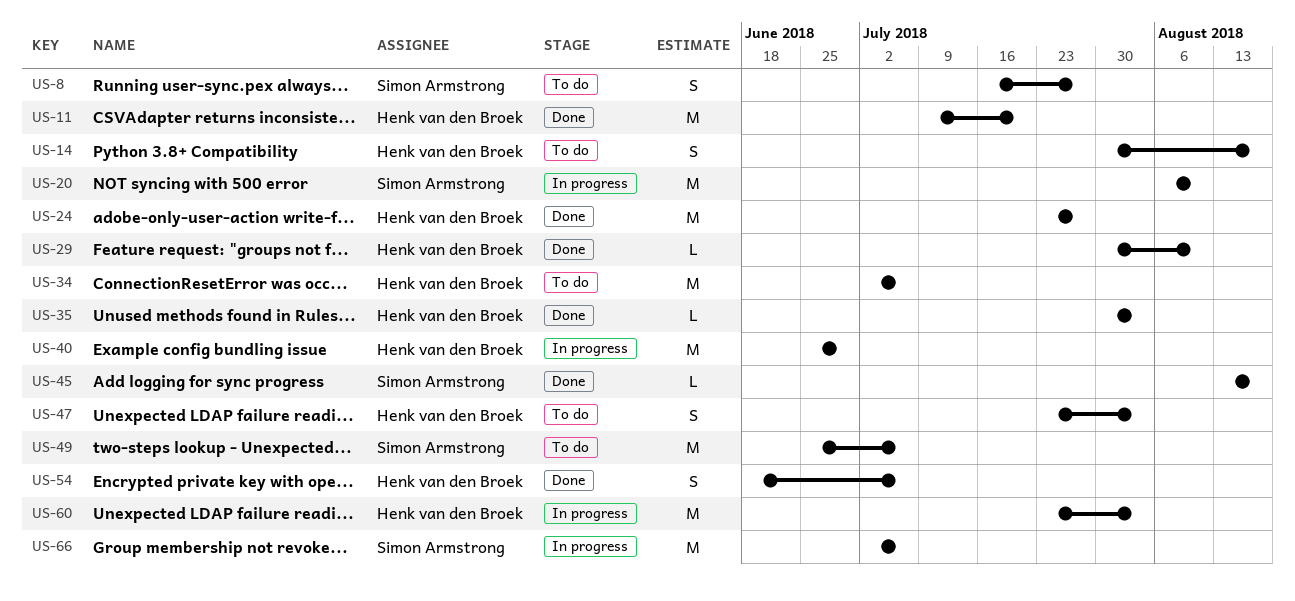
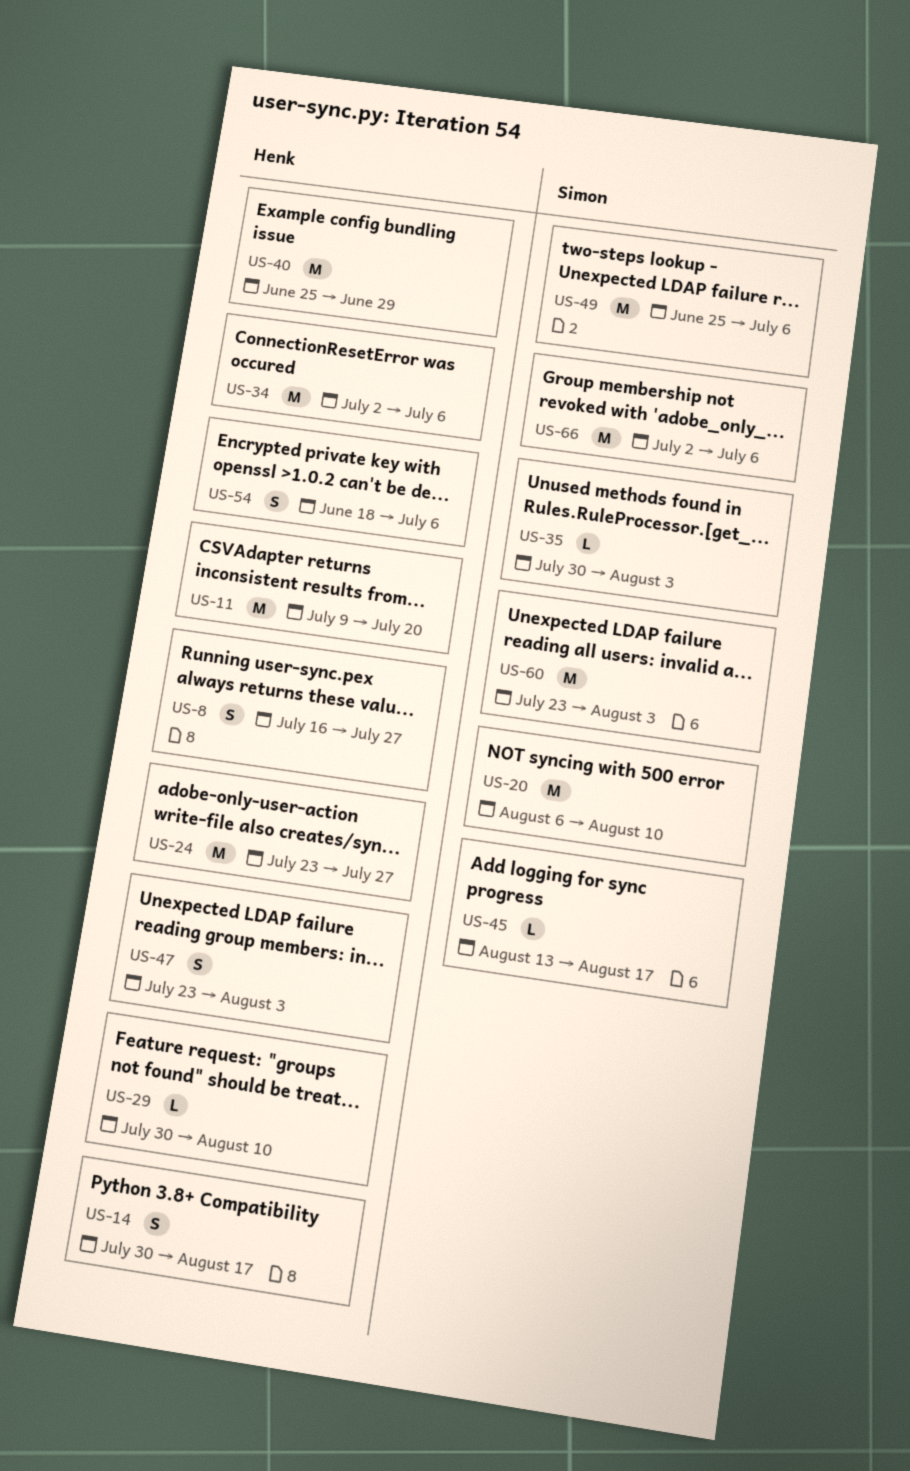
US-8, owner: Simon Armstrong -> Henk van den Broek
US-35, owner: Henk van den Broek -> Simon Armstrong
US-60, owner: Henk van den Broek -> Simon Armstrong

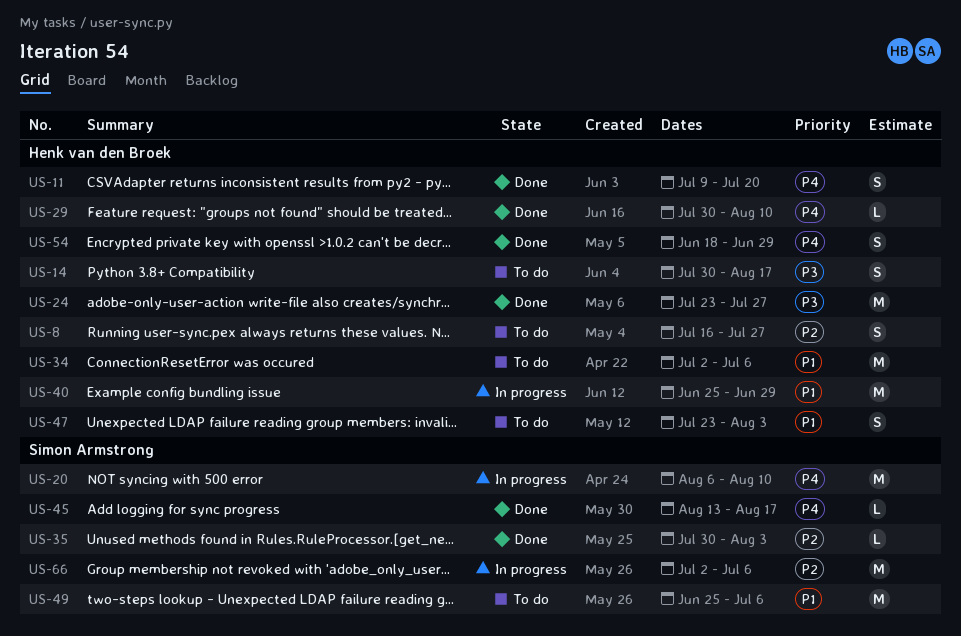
US-11, estimate: M -> S
US-54, due: Jul 6 -> Jun 29
US-60: present -> none

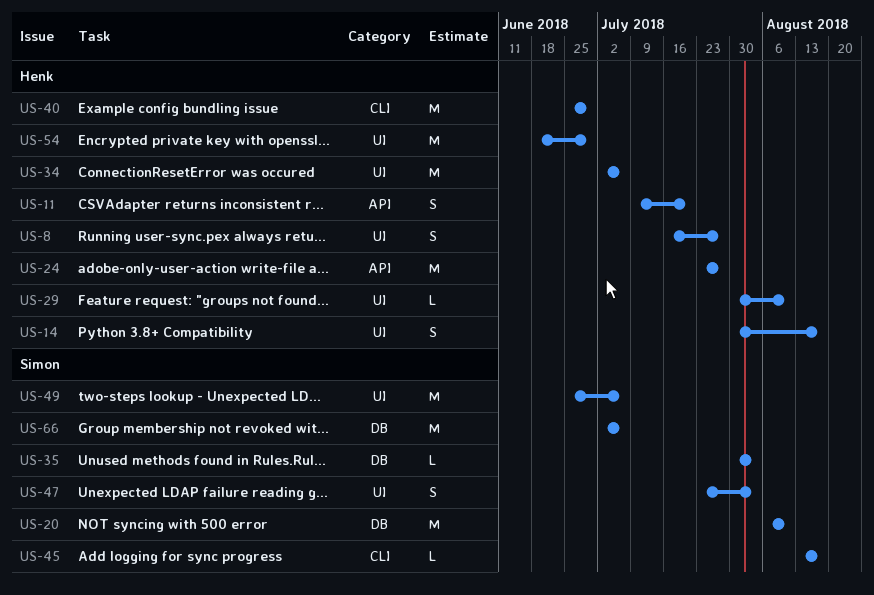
US-47, owner: Henk van den Broek -> Simon Armstrong
US-54, estimate: S -> M

